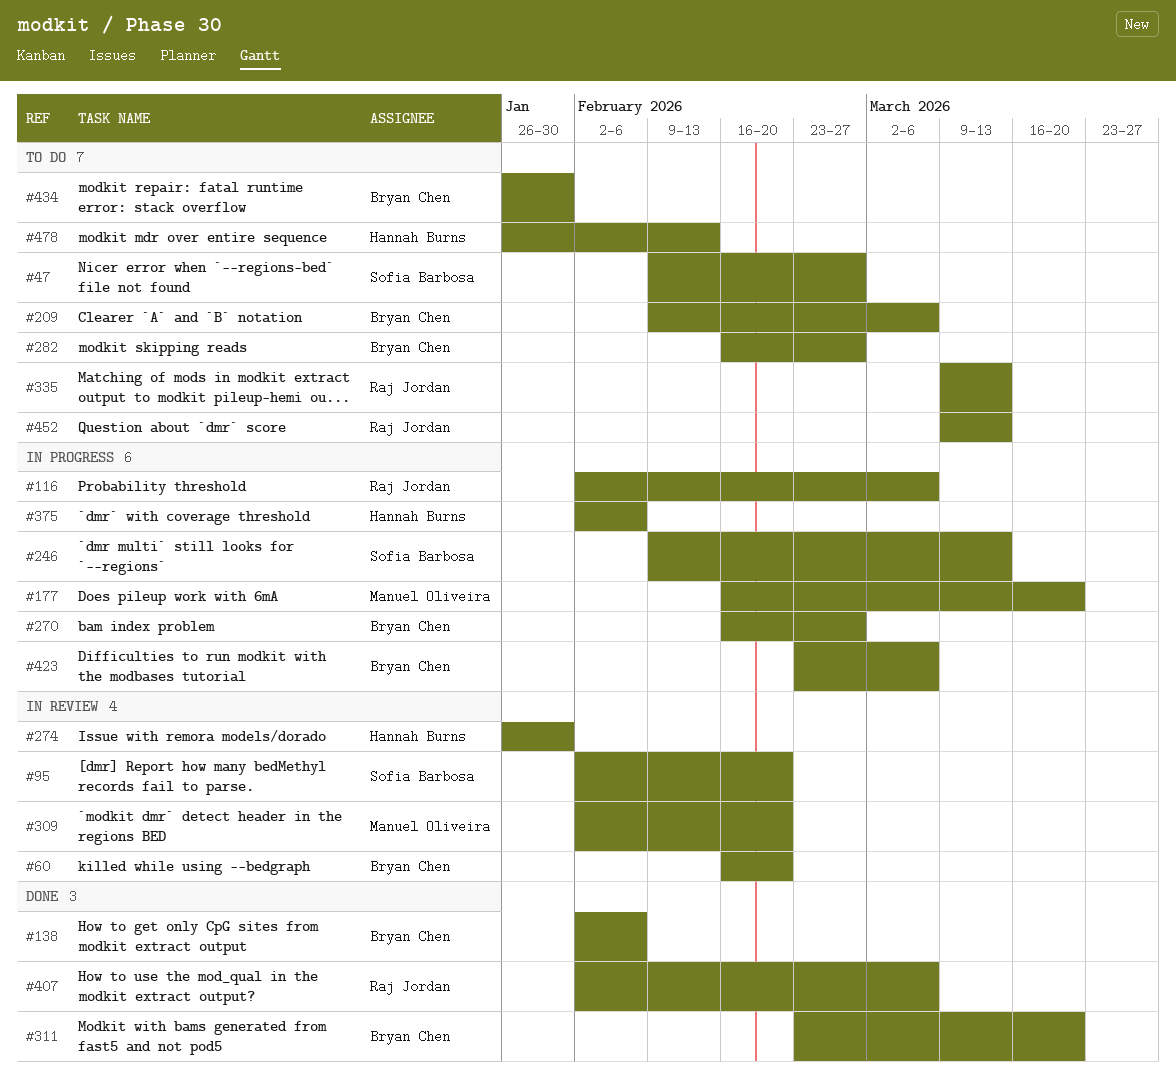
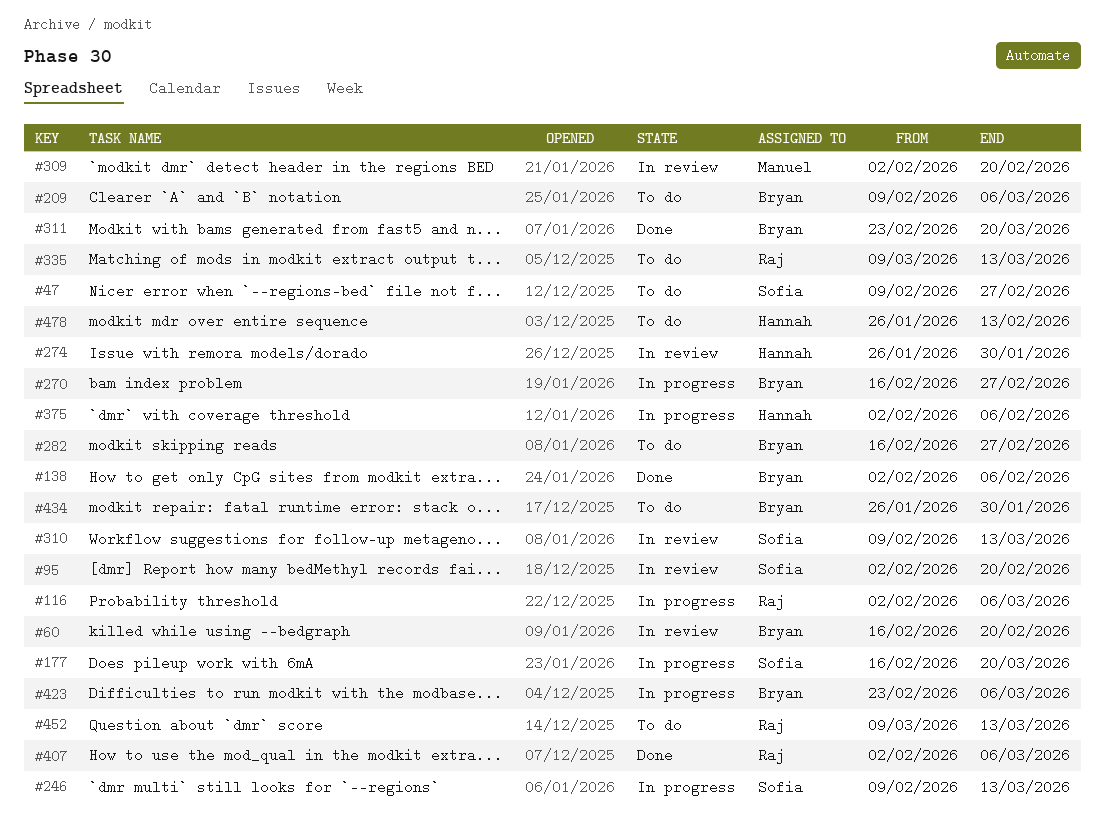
#177, owner: Manuel Oliveira -> Sofia Barbosa
#310: none -> present

